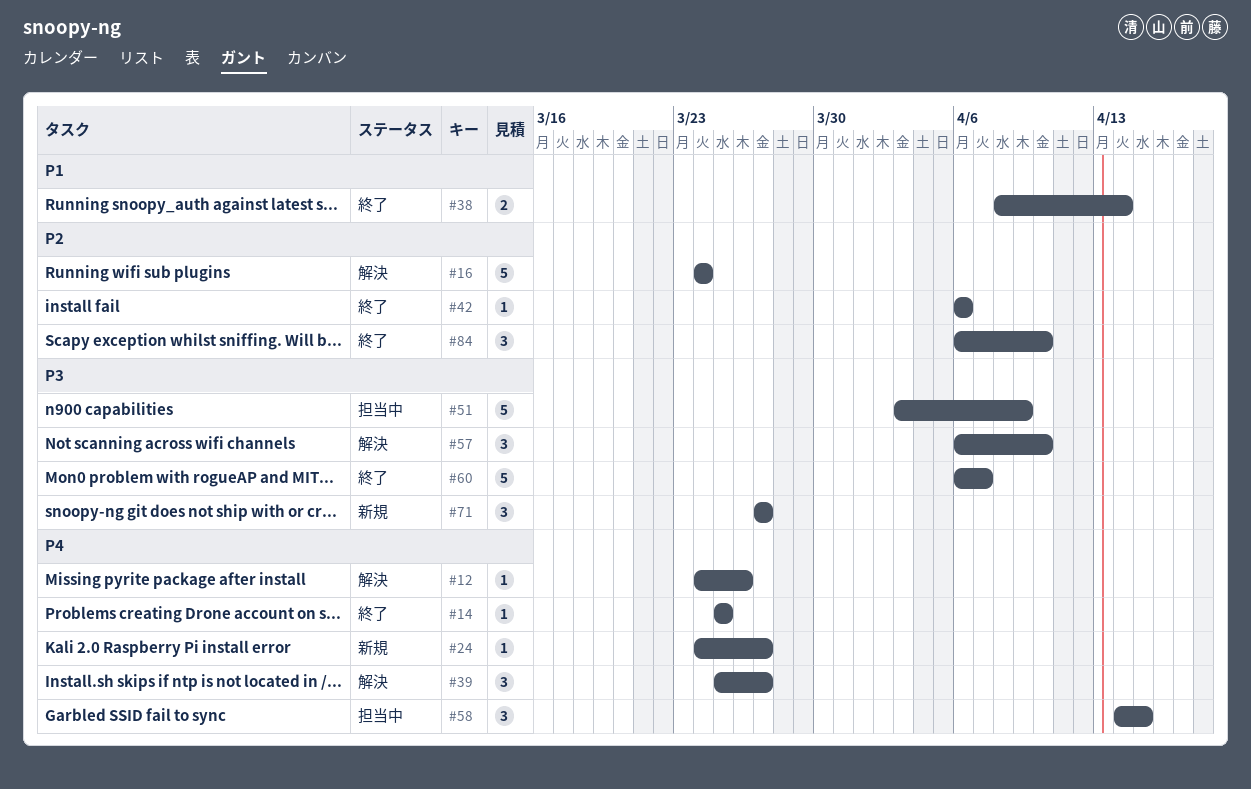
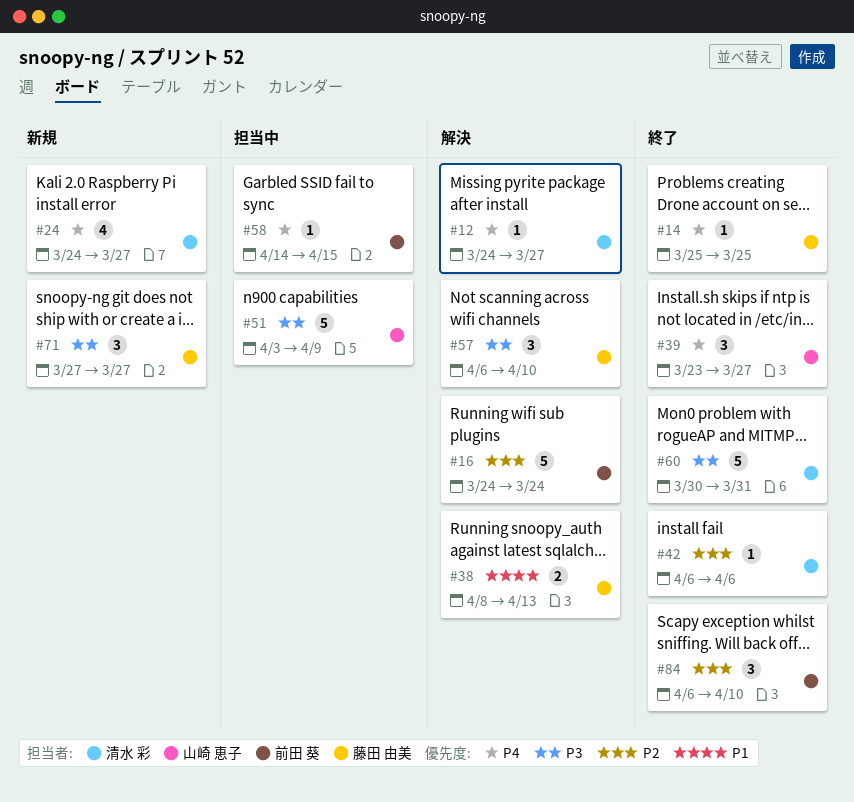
#12, due: Mar 26 -> Mar 27
#24, estimate: 1 -> 4
#38, status: 終了 -> 解決
#38, due: Apr 14 -> Apr 13
#39, status: 解決 -> 終了
#39, start: Mar 25 -> Mar 23
#58, estimate: 3 -> 1
#60, start: Apr 6 -> Mar 30
#60, due: Apr 7 -> Mar 31

